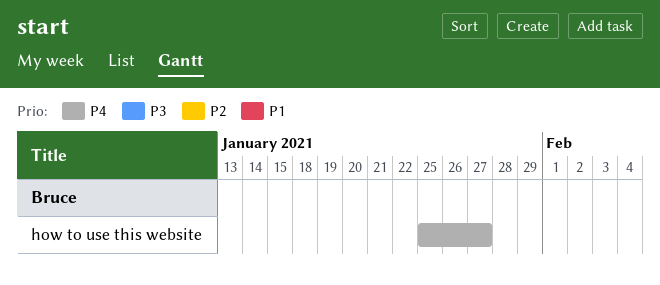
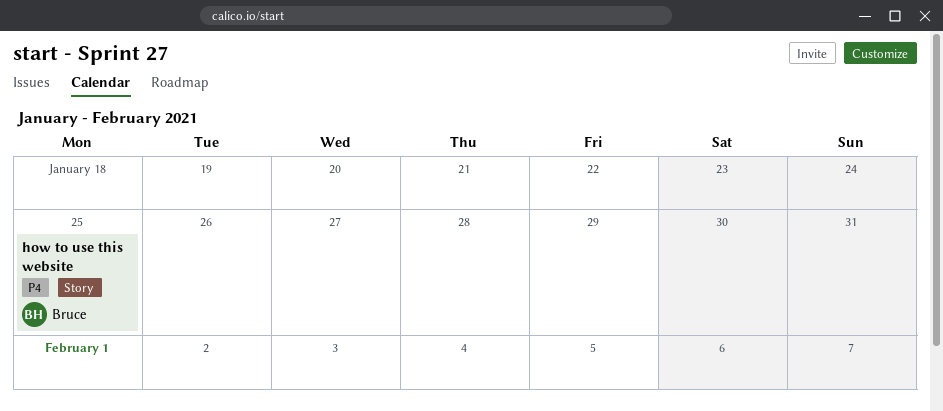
how to use this website, due: Jan 27 -> Jan 25

